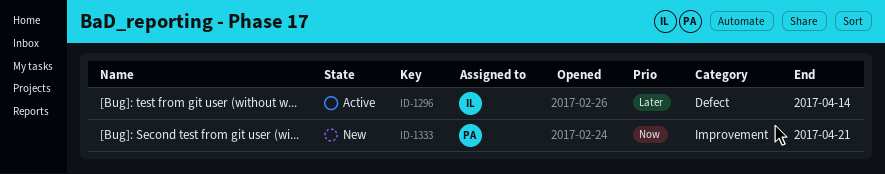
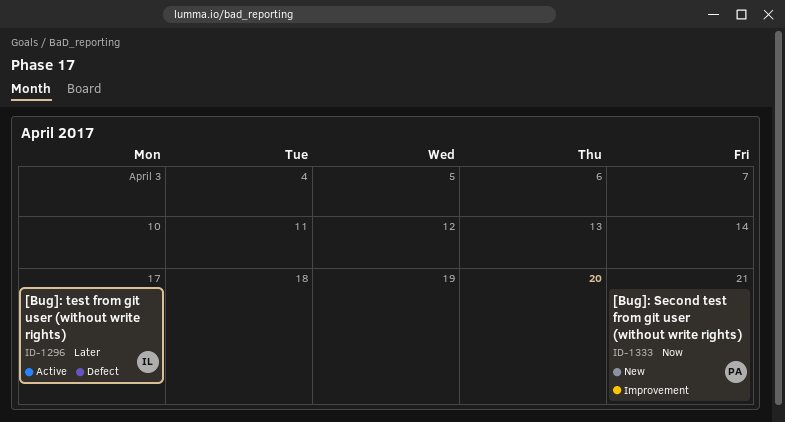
ID-1296, due: Apr 14 -> Apr 17

